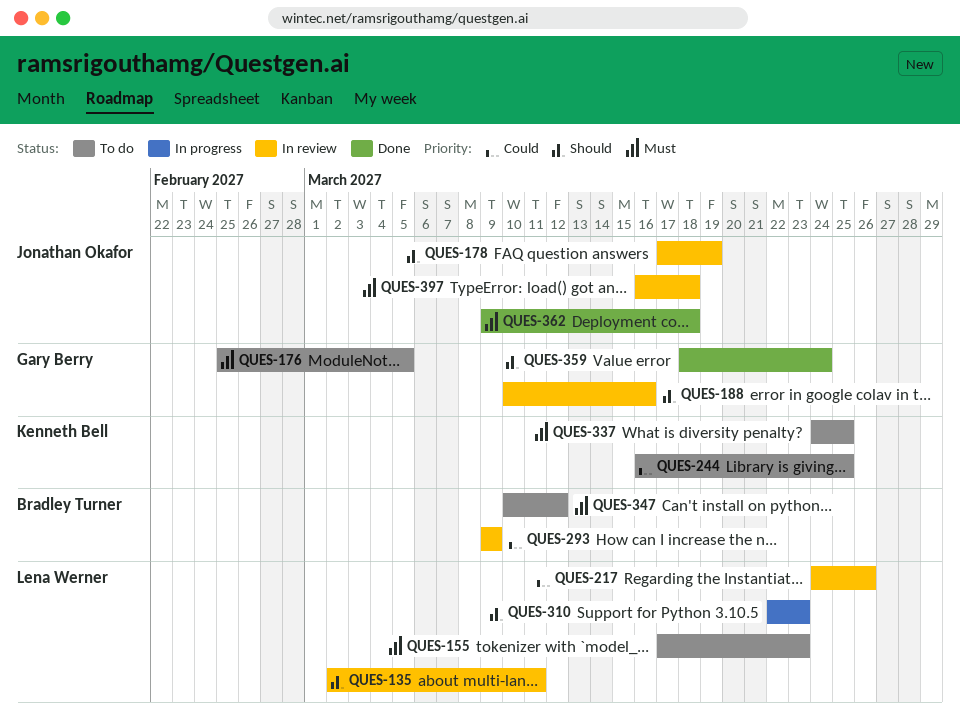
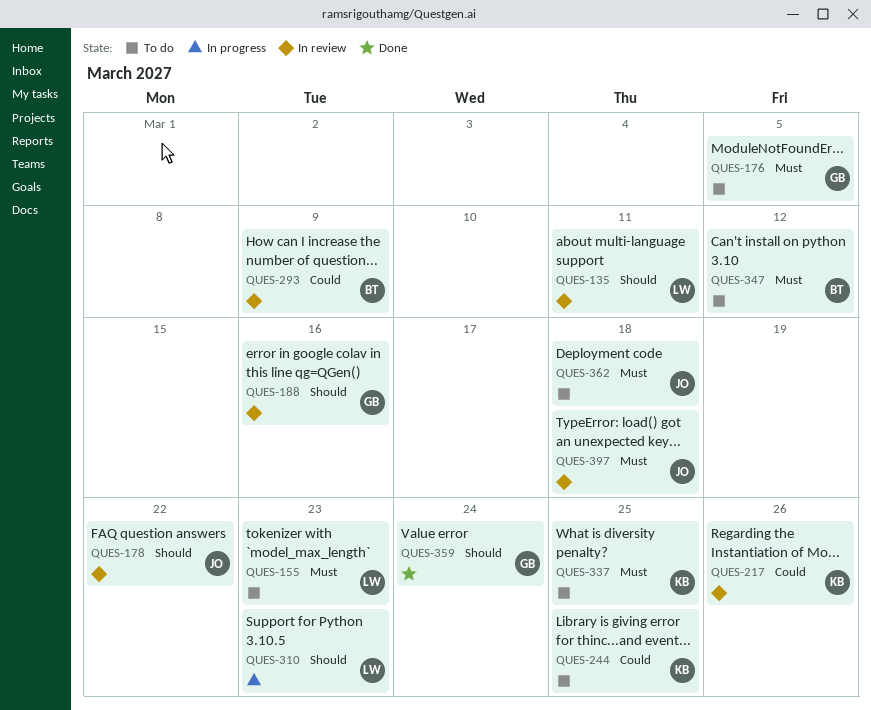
QUES-178, due: Mar 19 -> Mar 22
QUES-217, owner: Lena Werner -> Kenneth Bell
QUES-362, status: Done -> To do

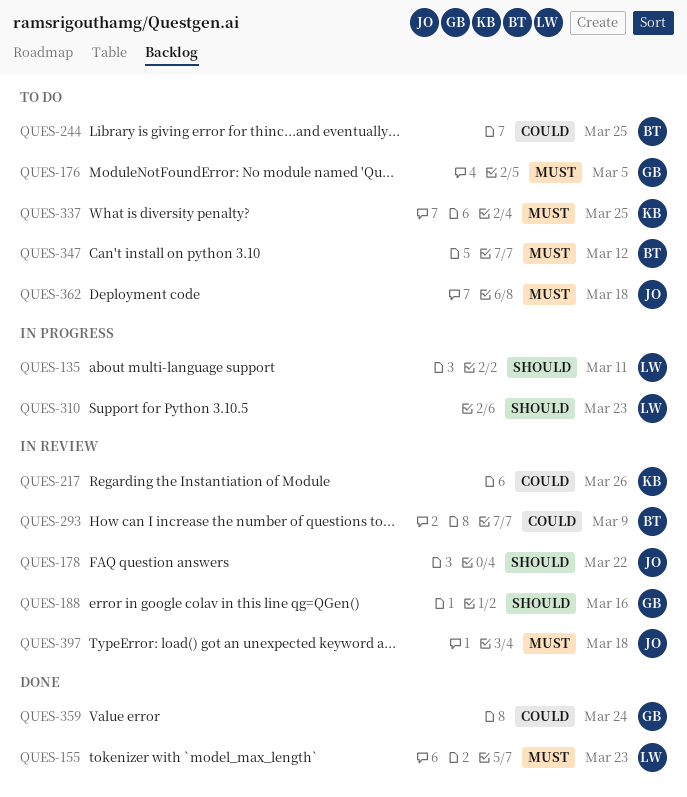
QUES-135, status: In review -> In progress
QUES-155, status: To do -> Done
QUES-244, owner: KB -> BT
QUES-359, priority: Should -> Could

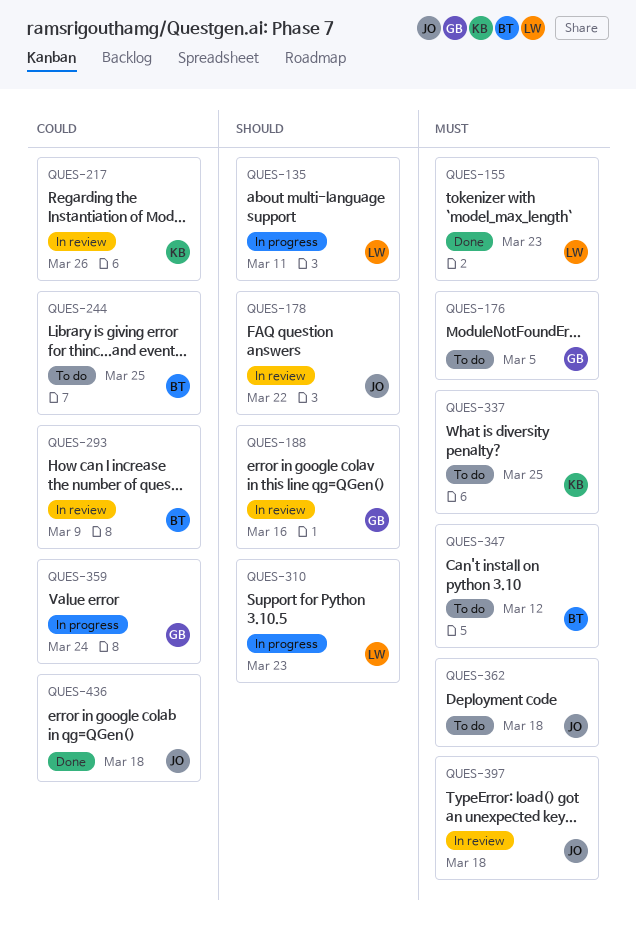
QUES-359, status: Done -> In progress
QUES-436: none -> present

